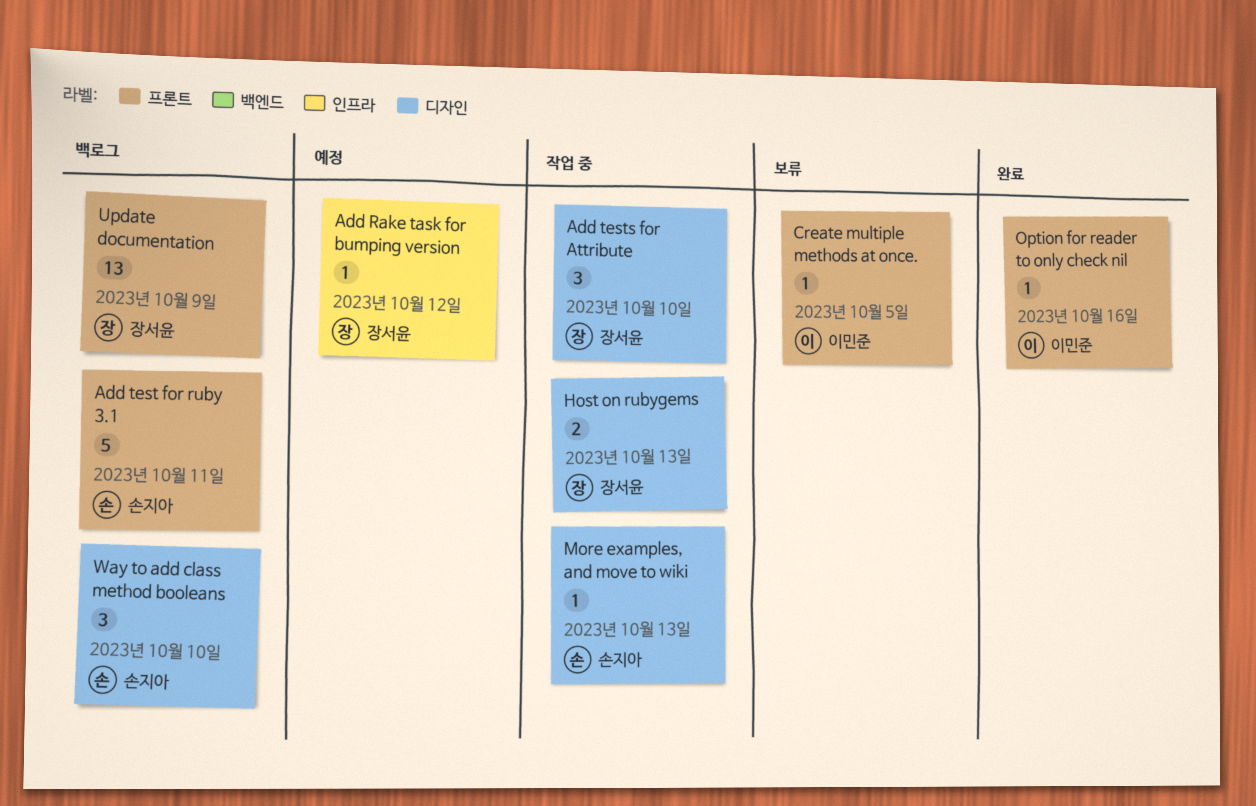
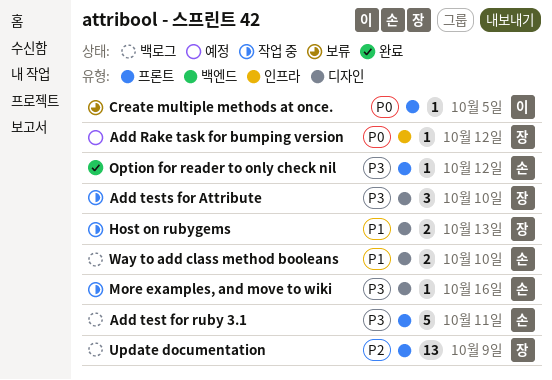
More examples, and move to wiki, due: Oct 13 -> Oct 16
Option for reader to only check nil, owner: 이민준 -> 손지아
Option for reader to only check nil, due: Oct 16 -> Oct 12
Way to add class method booleans, estimate: 3 -> 2

